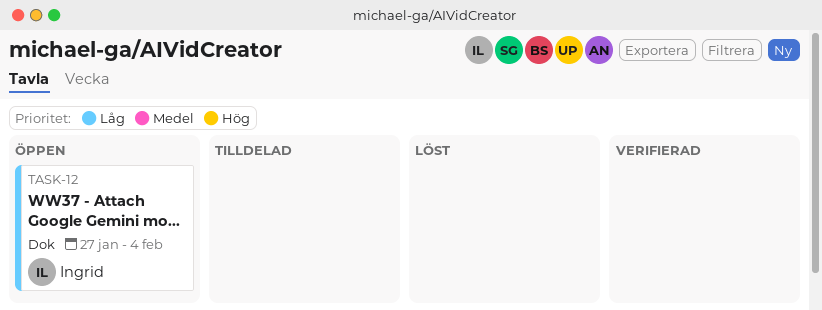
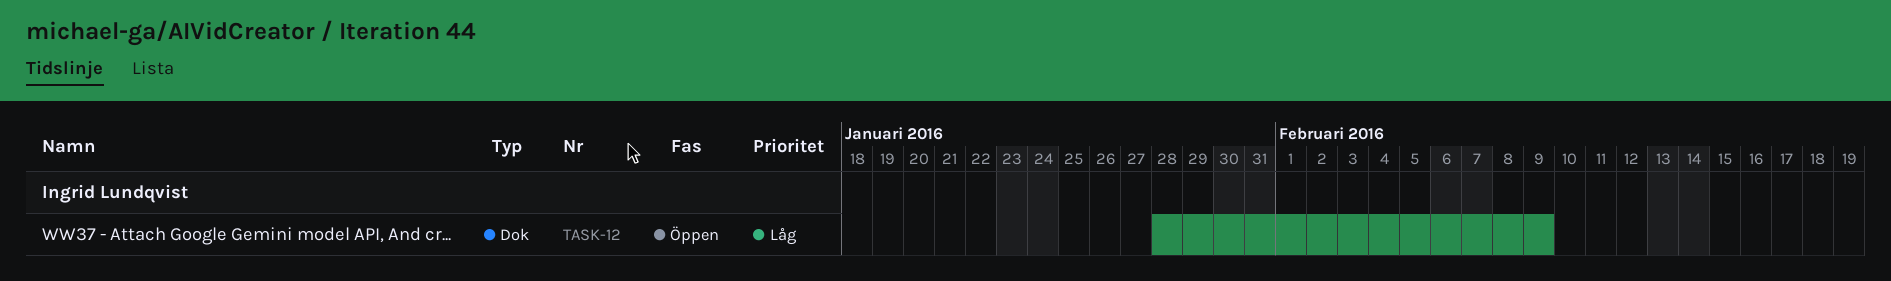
TASK-12, start: Jan 27 -> Jan 28
TASK-12, due: Feb 4 -> Feb 9

